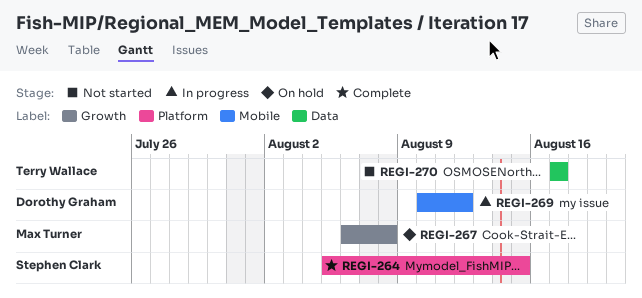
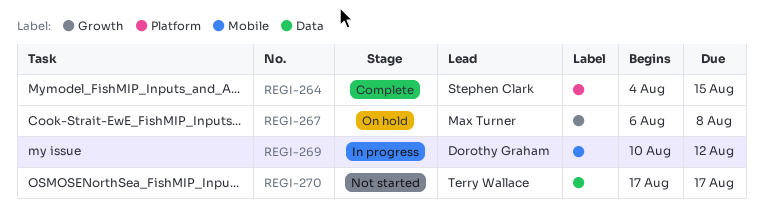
REGI-264, start: Aug 5 -> Aug 4

